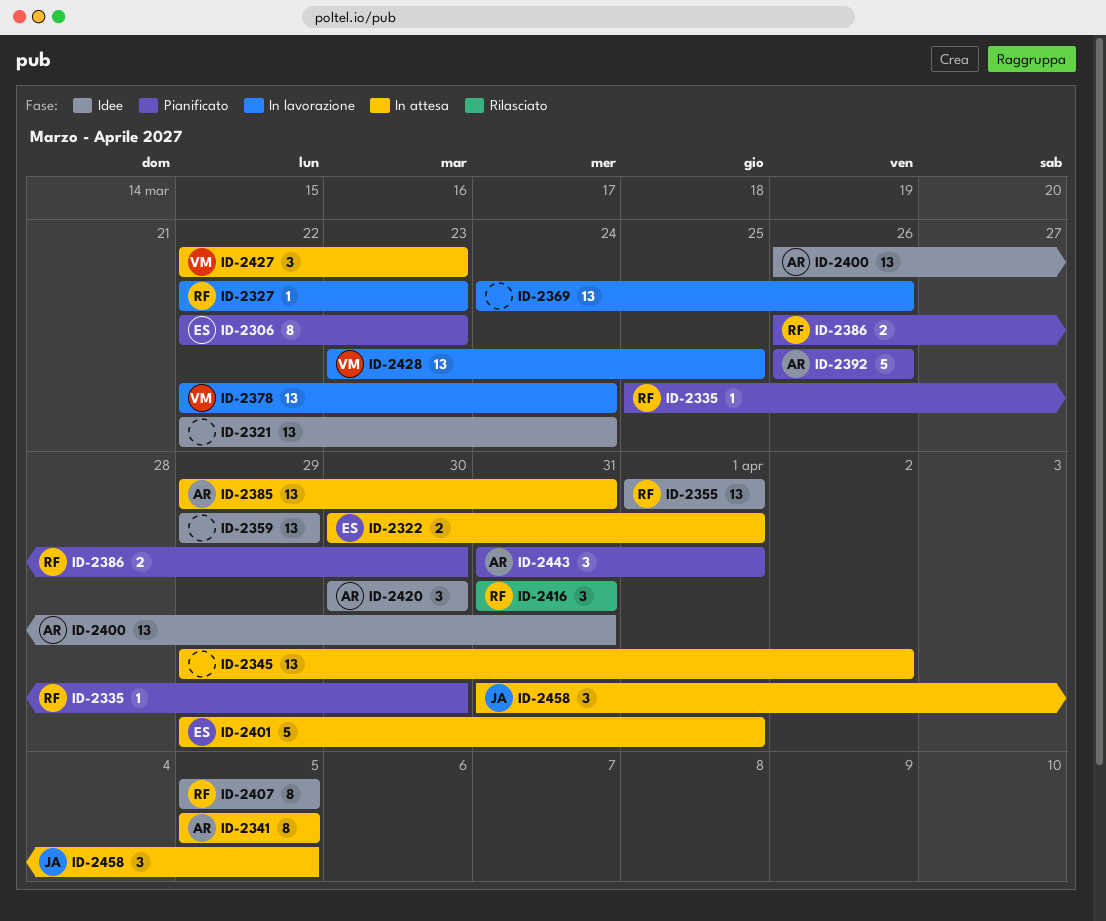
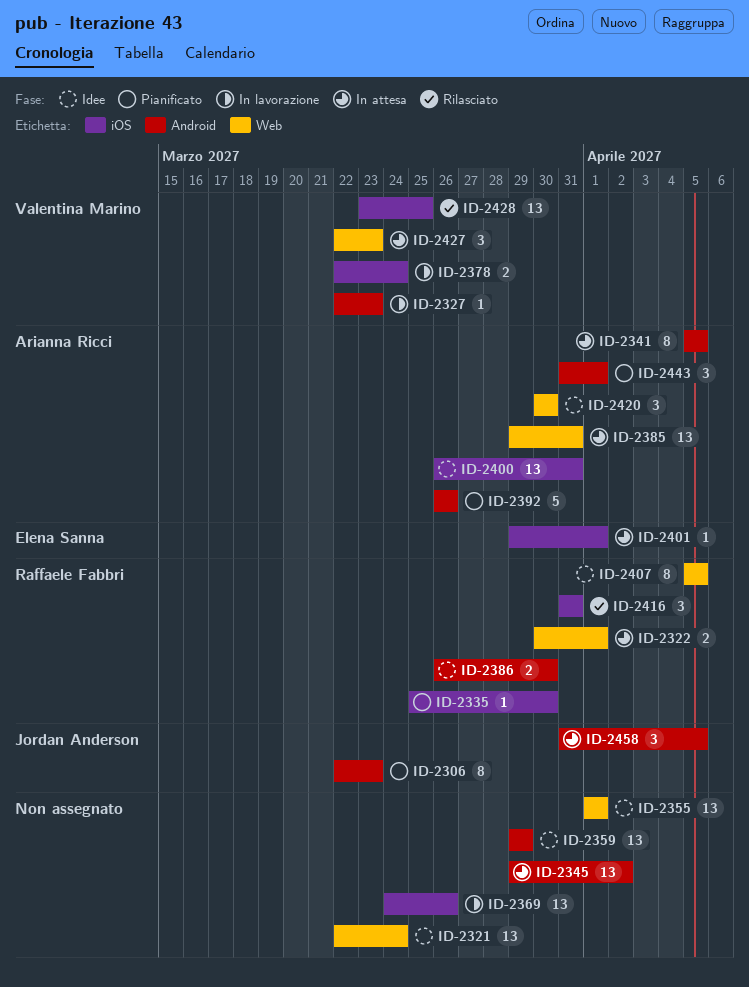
ID-2306, owner: Elena Sanna -> Jordan Anderson
ID-2322, owner: Elena Sanna -> Raffaele Fabbri
ID-2327, owner: Raffaele Fabbri -> Valentina Marino
ID-2355, owner: Raffaele Fabbri -> none
ID-2378, estimate: 13 -> 2
ID-2386, status: Pianificato -> Idee
ID-2401, estimate: 5 -> 1
ID-2428, status: In lavorazione -> Rilasciato

